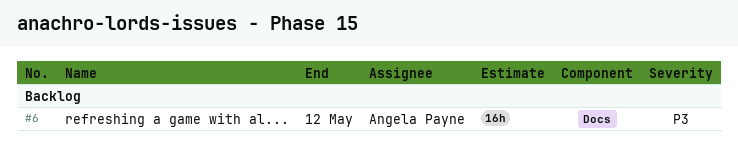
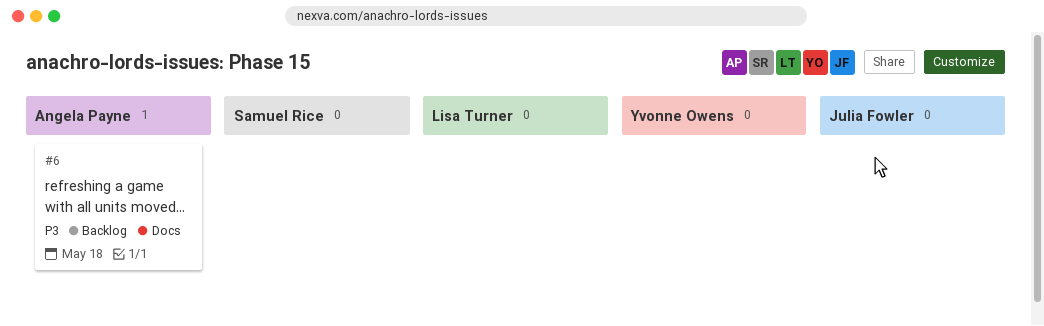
#6, due: May 12 -> May 18

